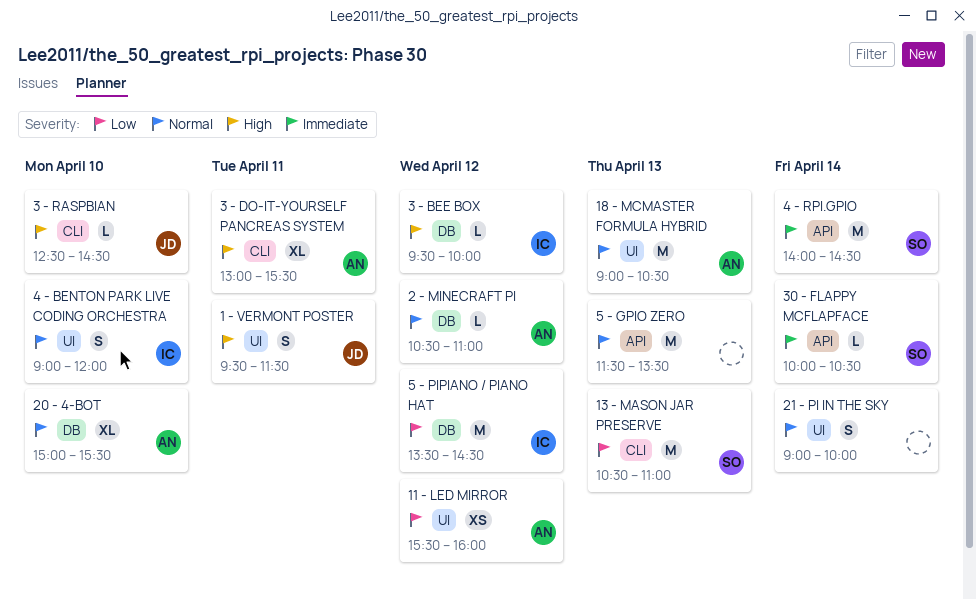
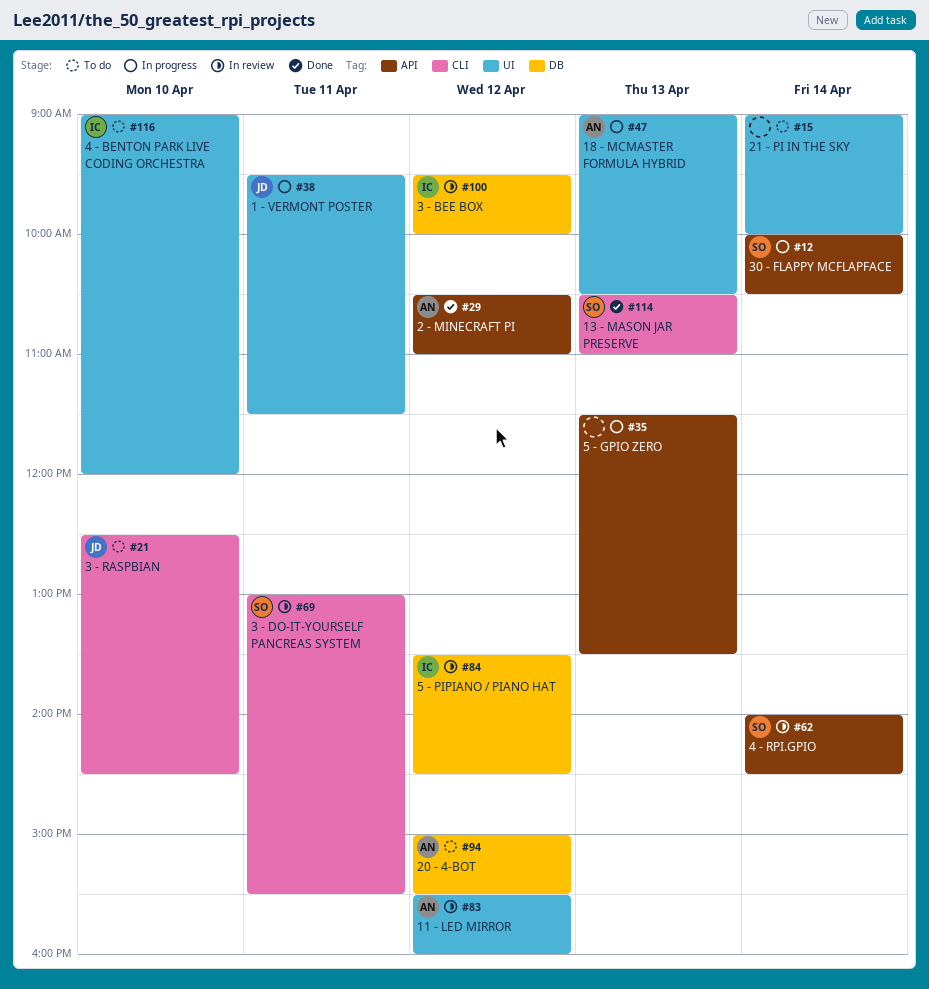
2 - MINECRAFT PI, label: DB -> API
20 - 4-BOT, day: Apr 10 -> Apr 12
3 - DO-IT-YOURSELF PANCREAS SYSTEM, owner: AN -> SO

